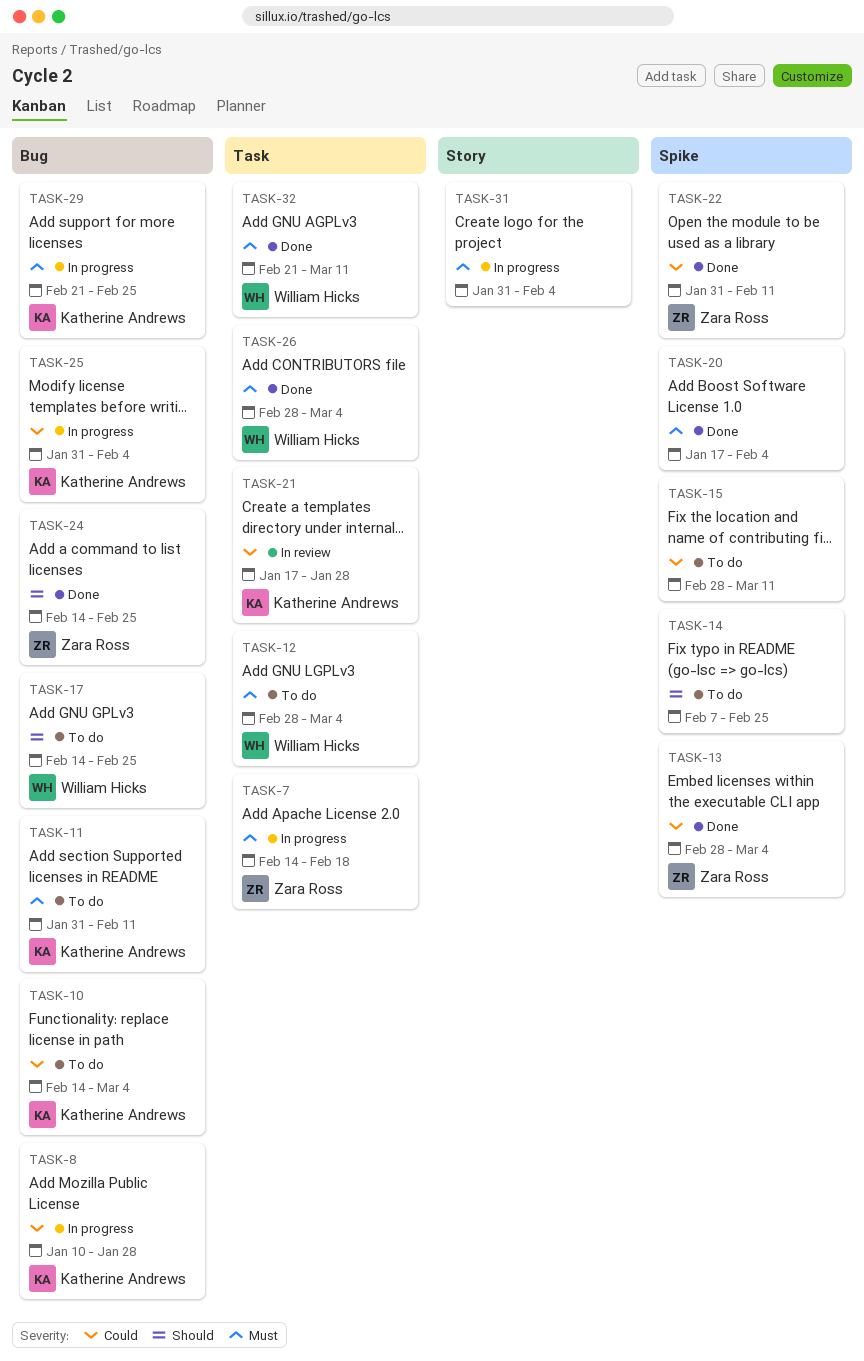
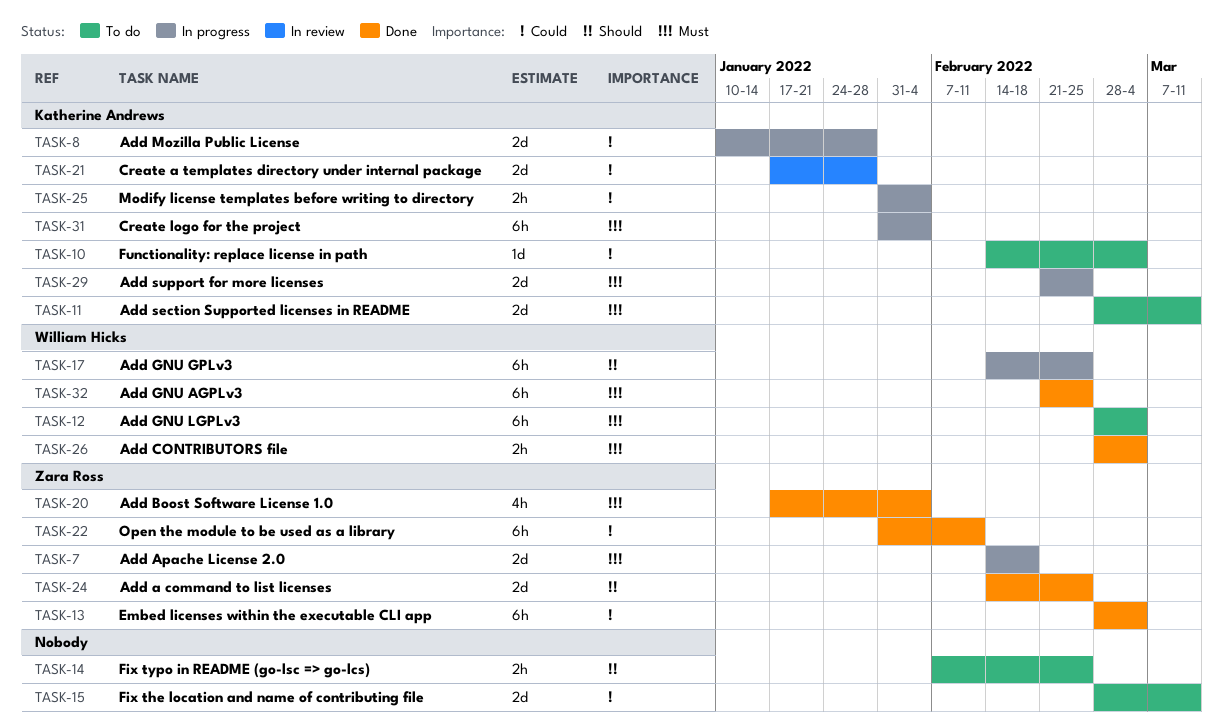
TASK-11, start: Jan 31 -> Feb 28
TASK-11, due: Feb 11 -> Mar 11
TASK-17, status: To do -> In progress
TASK-20, owner: none -> Zara Ross
TASK-31, owner: none -> Katherine Andrews
TASK-32, due: Mar 11 -> Feb 25

